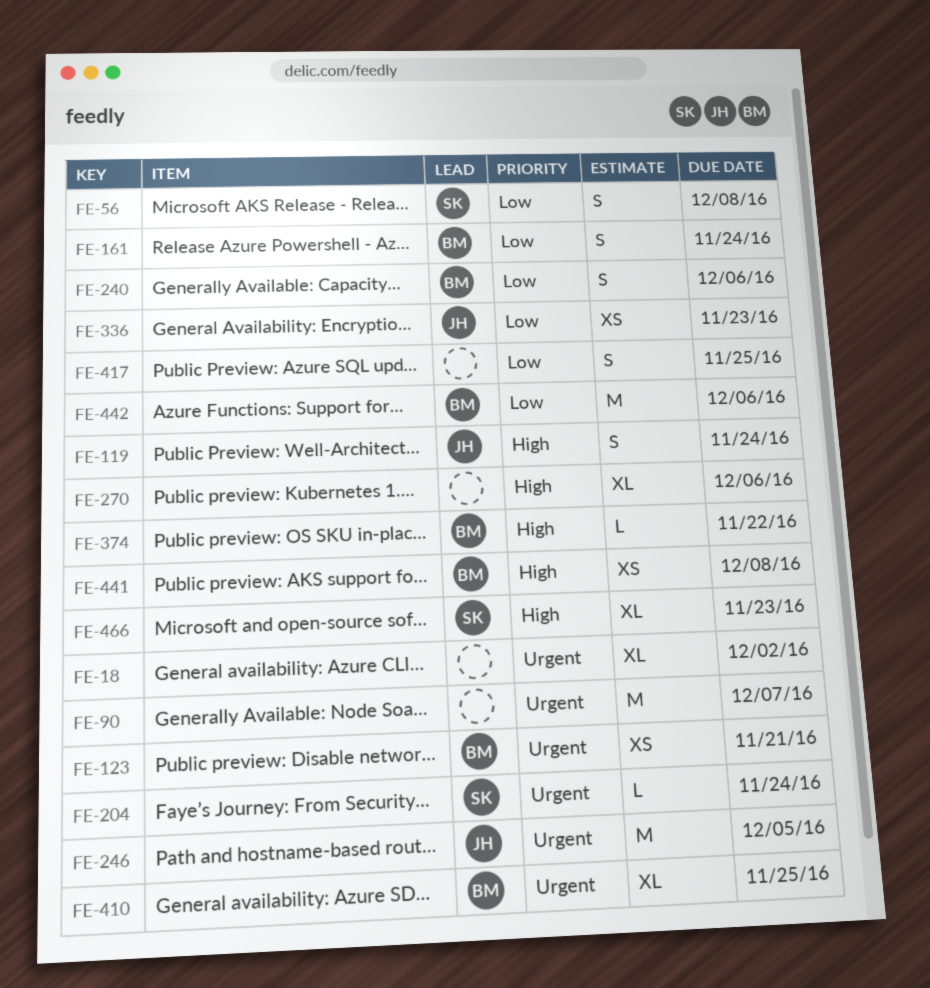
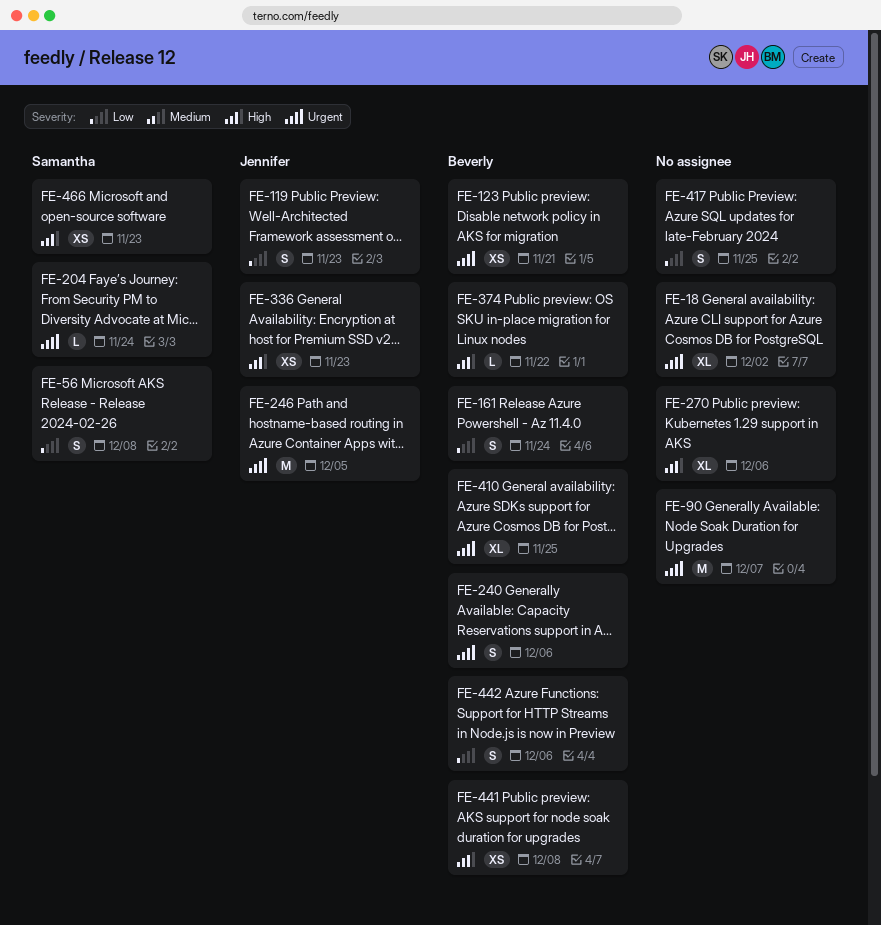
FE-119, priority: High -> Low
FE-119, due: Nov 24 -> Nov 23
FE-240, priority: Low -> Urgent
FE-336, priority: Low -> High
FE-442, estimate: M -> S
FE-466, estimate: XL -> XS

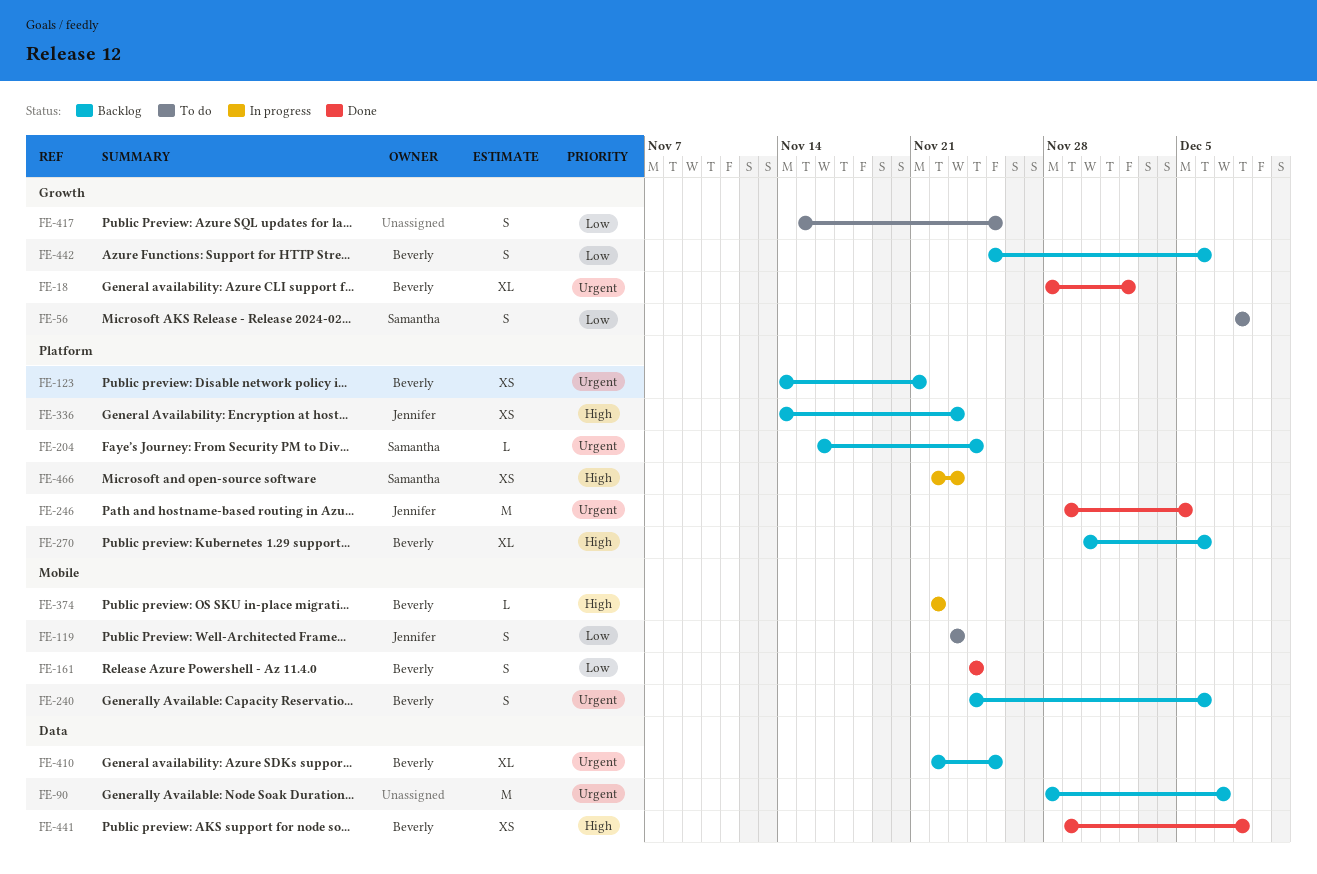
FE-18, owner: none -> Beverly
FE-270, owner: none -> Beverly

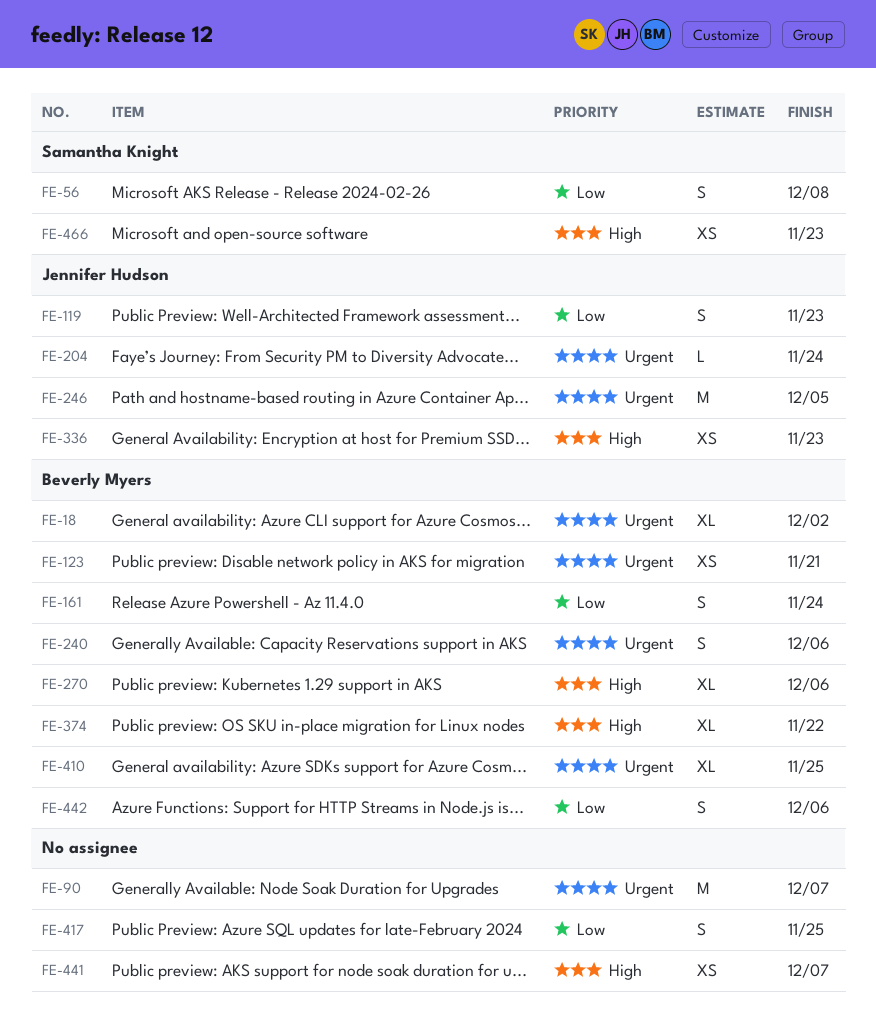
FE-204, owner: Samantha Knight -> Jennifer Hudson
FE-374, estimate: L -> XL
FE-441, owner: Beverly Myers -> none
FE-441, due: Dec 8 -> Dec 7

